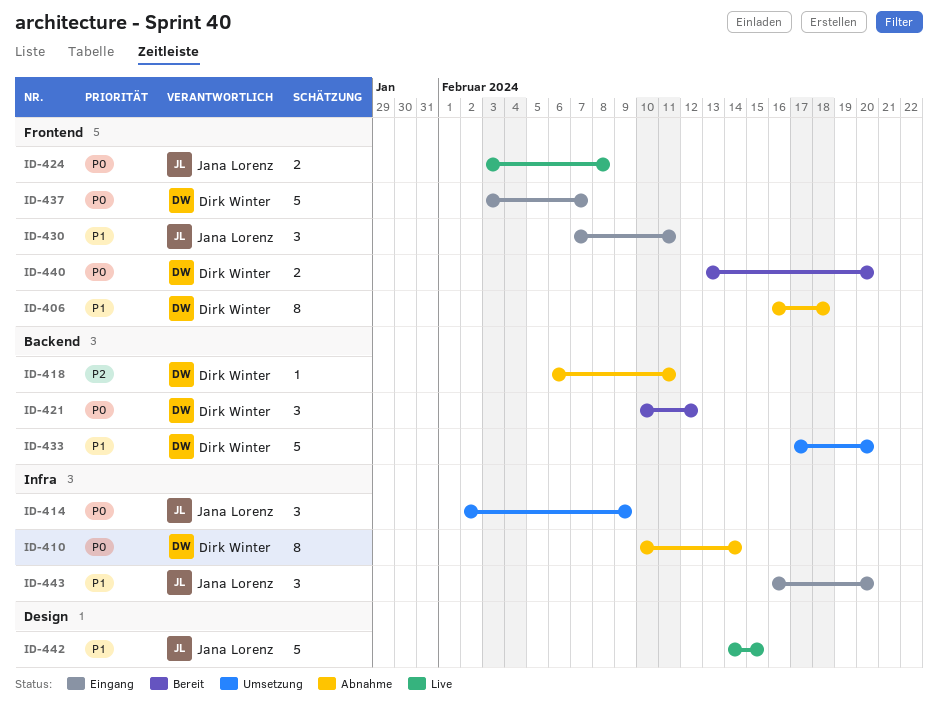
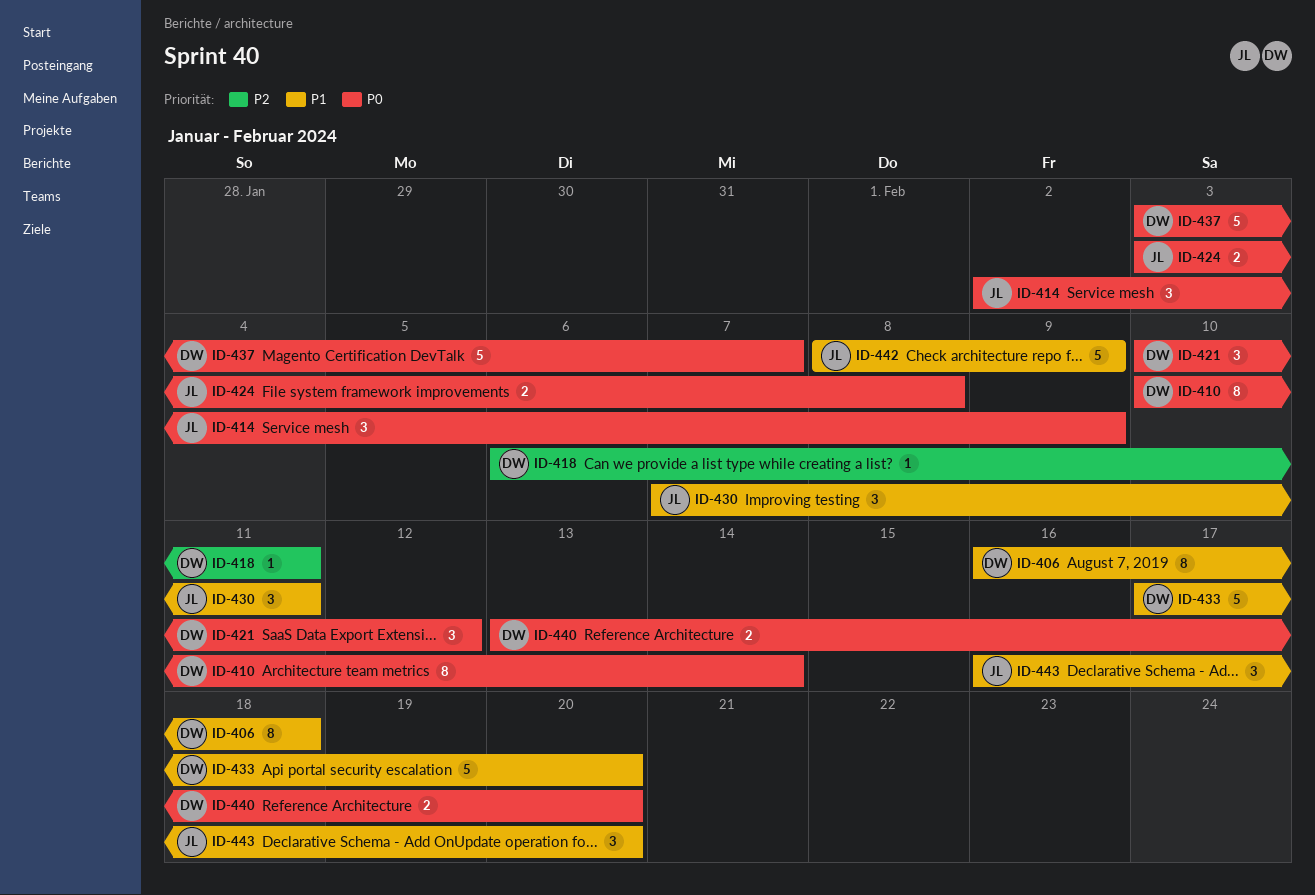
ID-442, start: Feb 14 -> Feb 8
ID-442, due: Feb 15 -> Feb 9

